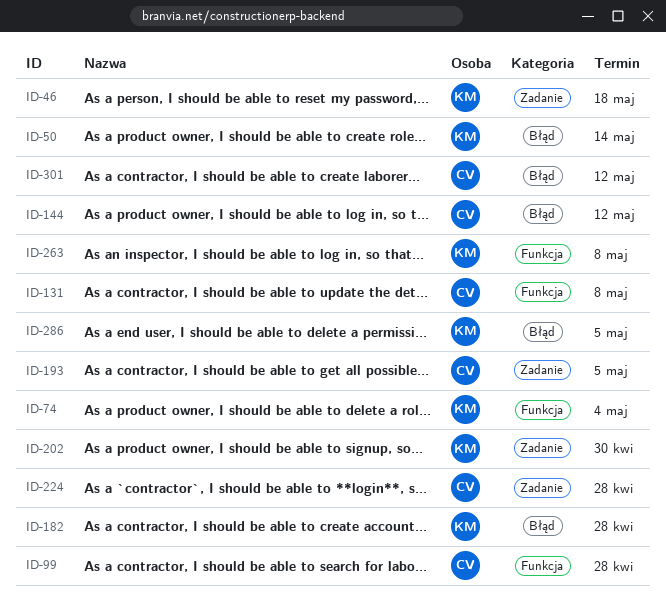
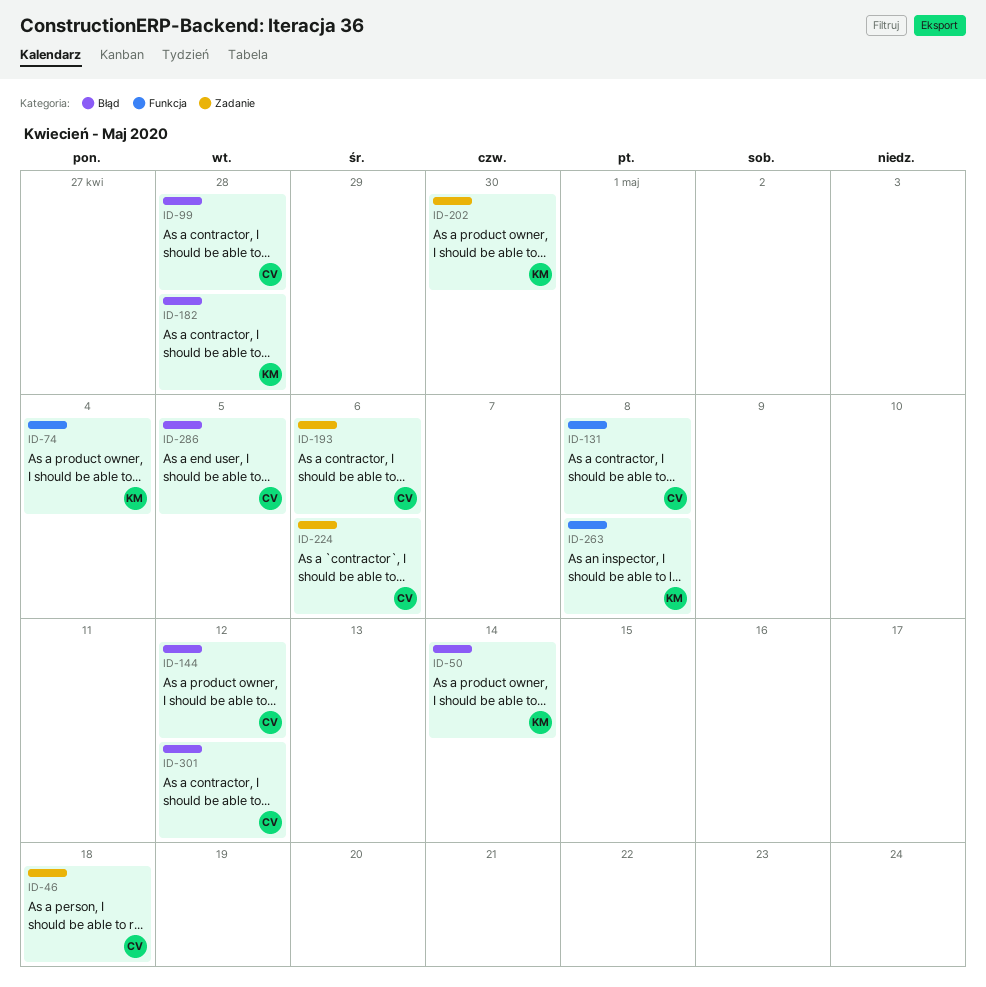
ID-46, owner: KM -> CV
ID-99, label: Funkcja -> Błąd
ID-193, due: May 5 -> May 6
ID-224, due: Apr 28 -> May 6
ID-286, owner: KM -> CV

